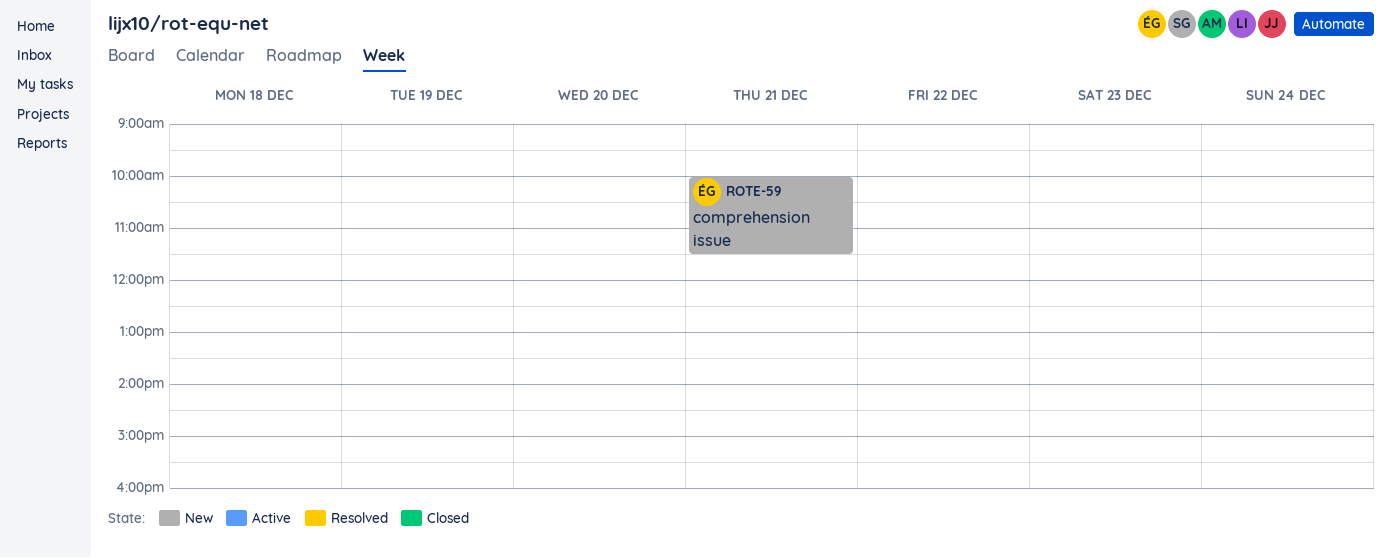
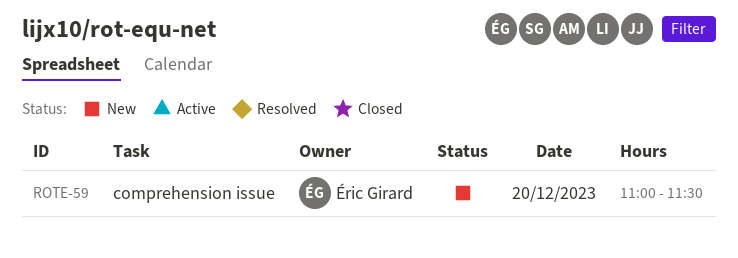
ROTE-59, day: Dec 21 -> Dec 20
ROTE-59, begins: 10:00 -> 11:00

